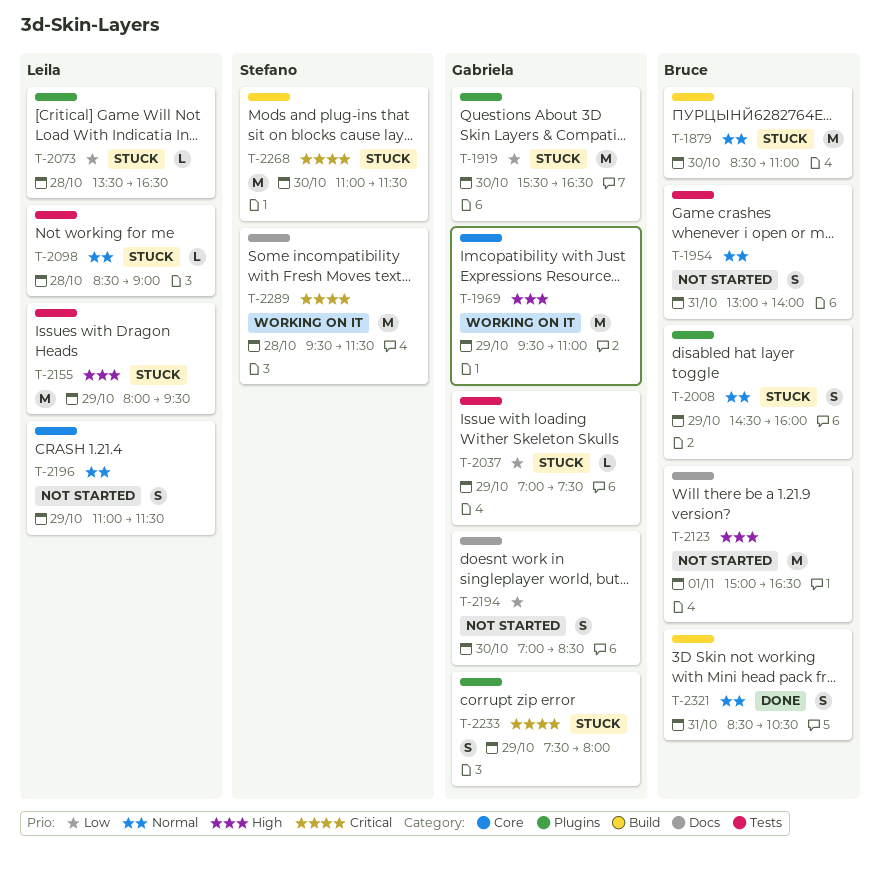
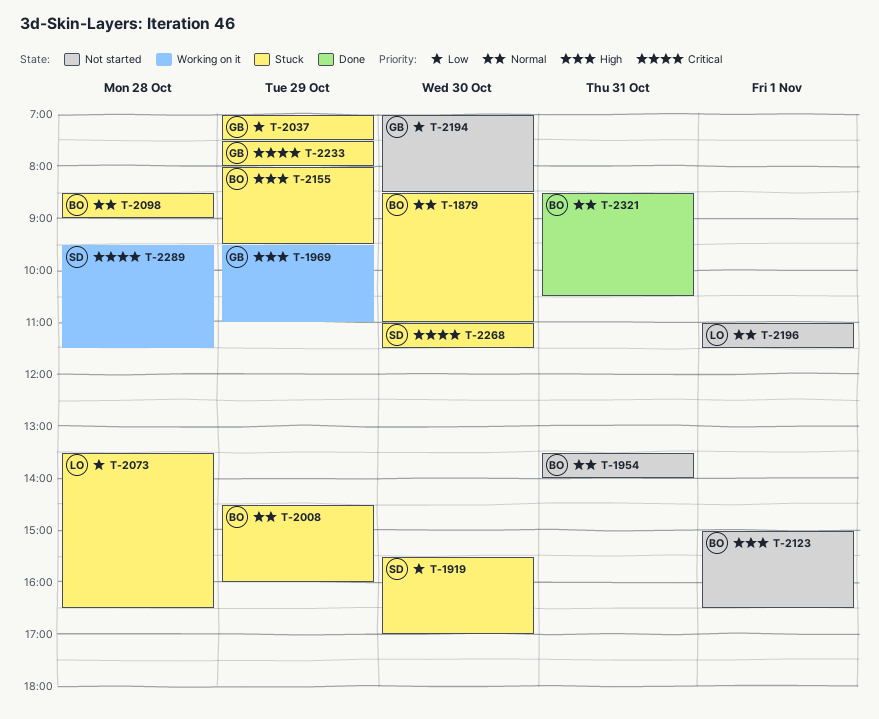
T-1919, owner: Gabriela -> Stefano
T-1919, ends: 16:30 -> 17:00
T-1954, begins: 13:00 -> 13:30
T-2098, owner: Leila -> Bruce
T-2155, owner: Leila -> Bruce
T-2196, day: Oct 29 -> Nov 1

